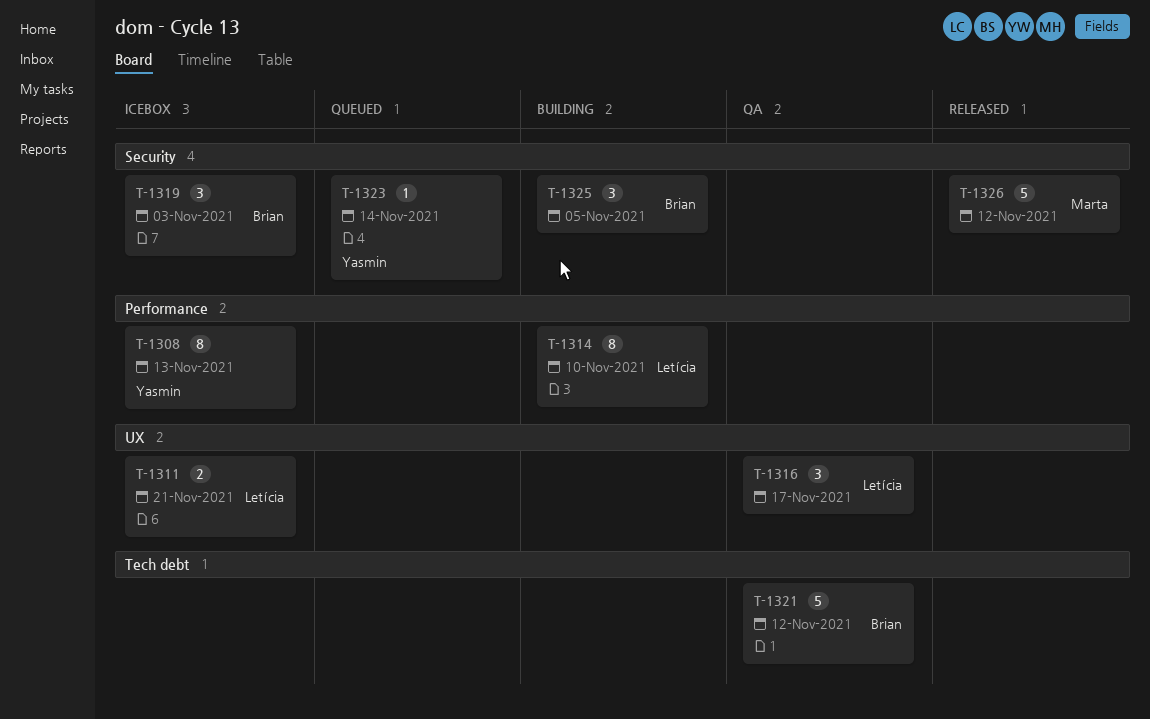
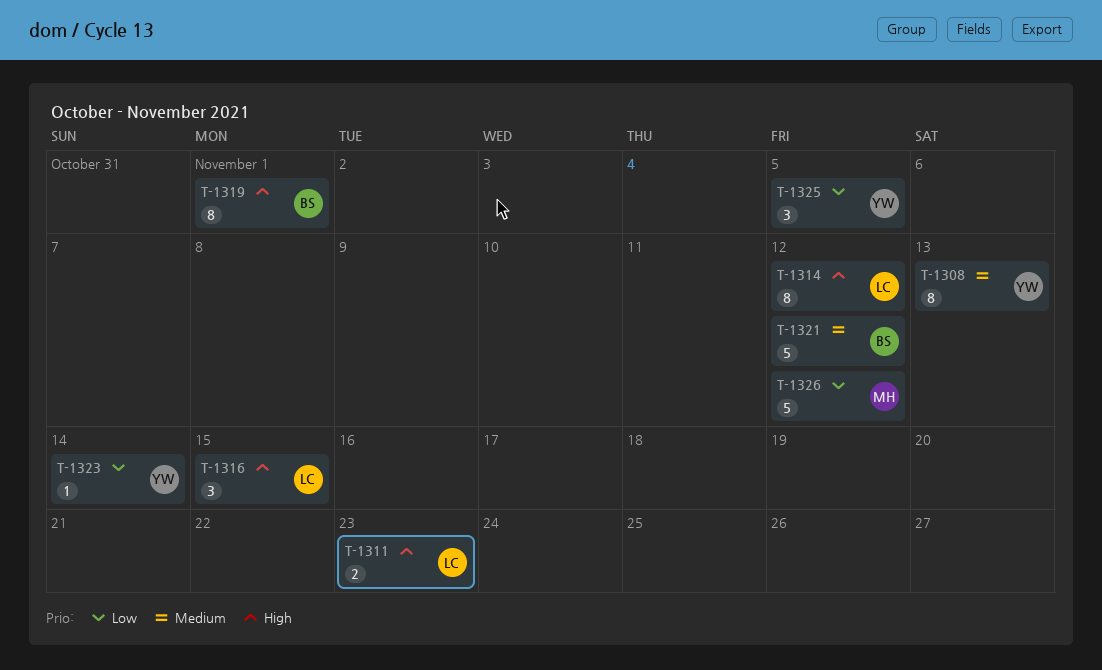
T-1311, due: Nov 21 -> Nov 23
T-1314, due: Nov 10 -> Nov 12
T-1316, due: Nov 17 -> Nov 15
T-1319, estimate: 3 -> 8
T-1319, due: Nov 3 -> Nov 1
T-1325, owner: Brian -> Yasmin

